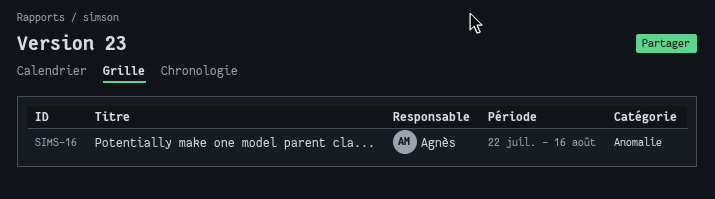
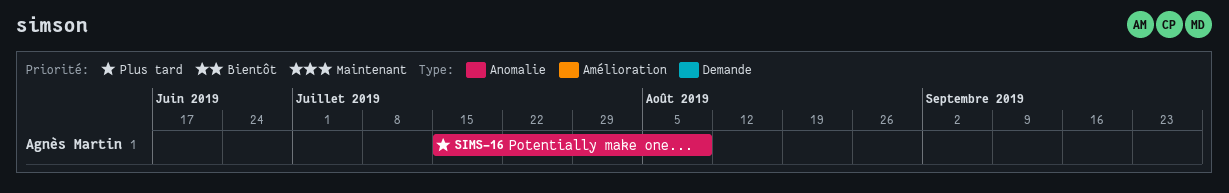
SIMS-16, start: Jul 22 -> Jul 15
SIMS-16, due: Aug 16 -> Aug 9

